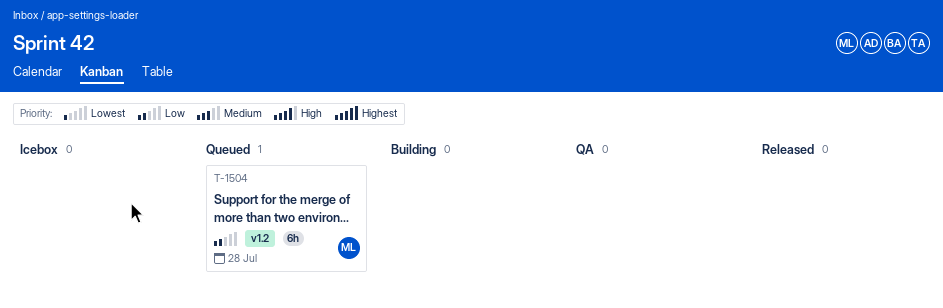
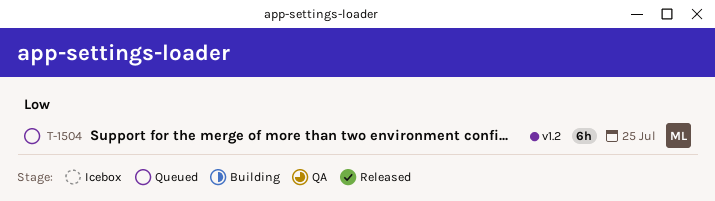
T-1504, due: Jul 28 -> Jul 25

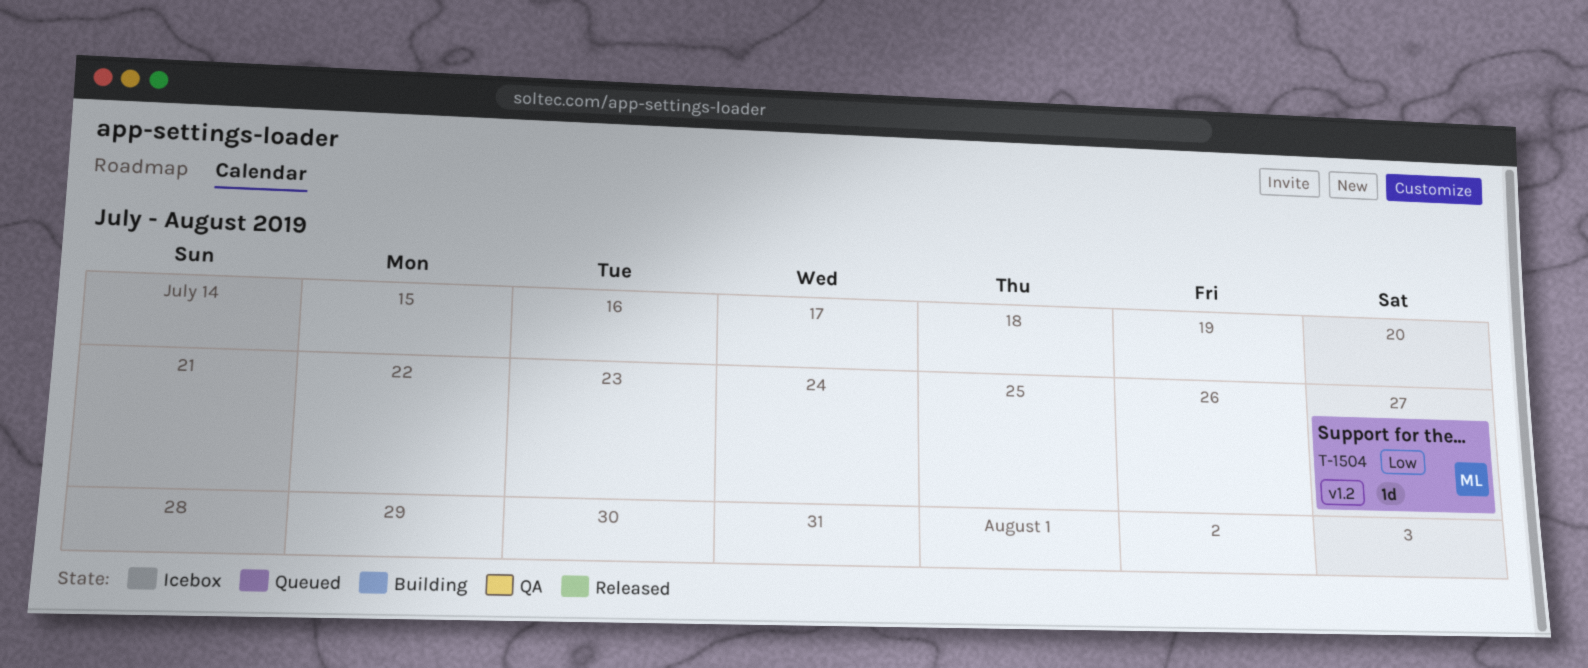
T-1504, estimate: 6h -> 1d
T-1504, due: Jul 25 -> Jul 27

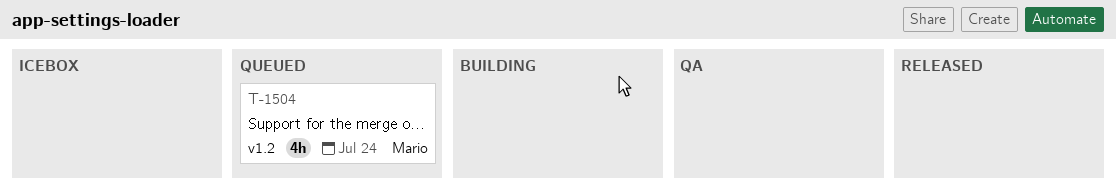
T-1504, estimate: 1d -> 4h
T-1504, due: Jul 27 -> Jul 24

